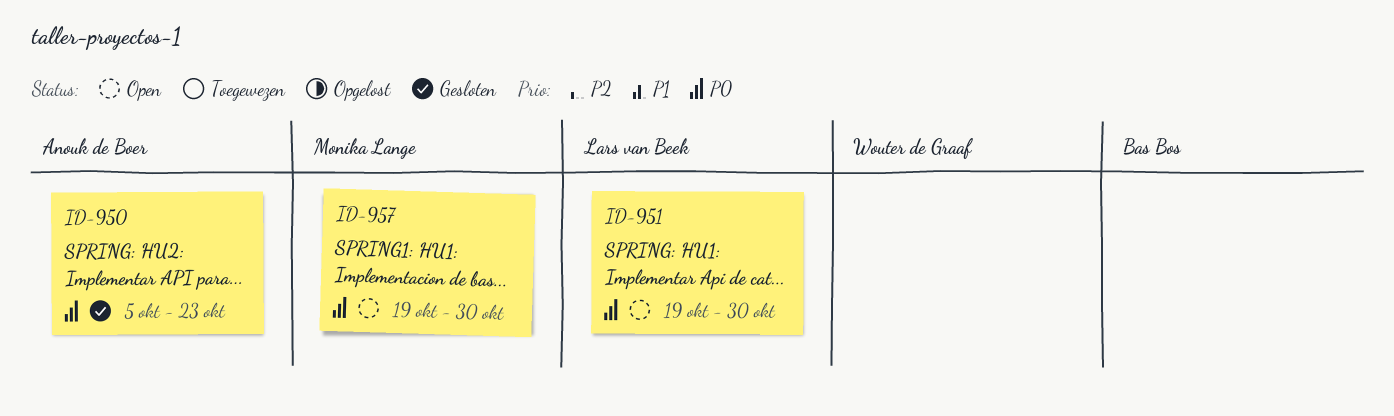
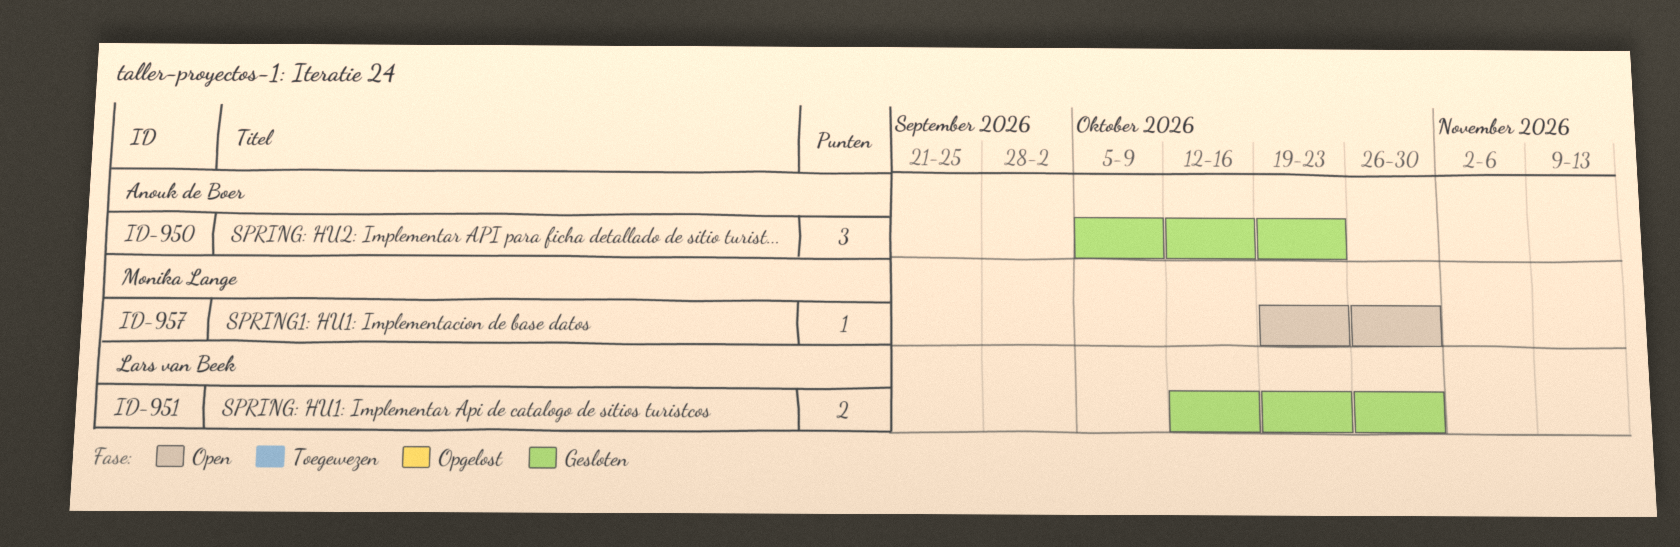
ID-951, status: Open -> Gesloten
ID-951, start: Oct 19 -> Oct 12

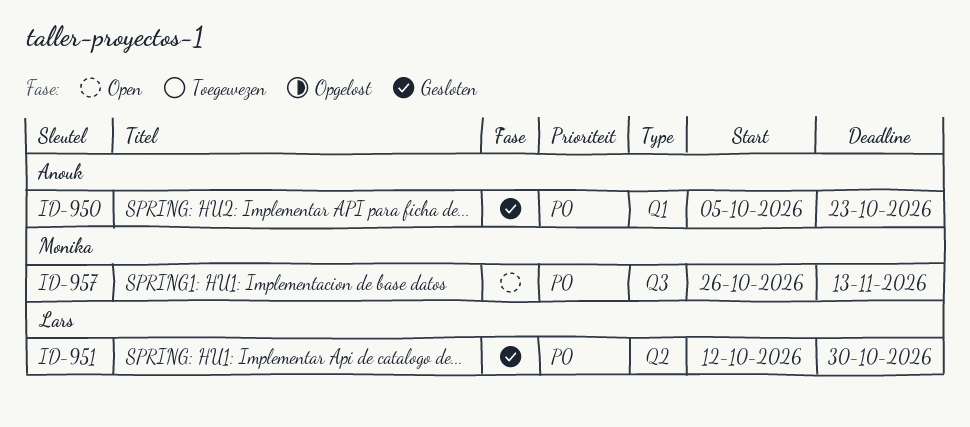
ID-957, start: Oct 19 -> Oct 26
ID-957, due: Oct 30 -> Nov 13

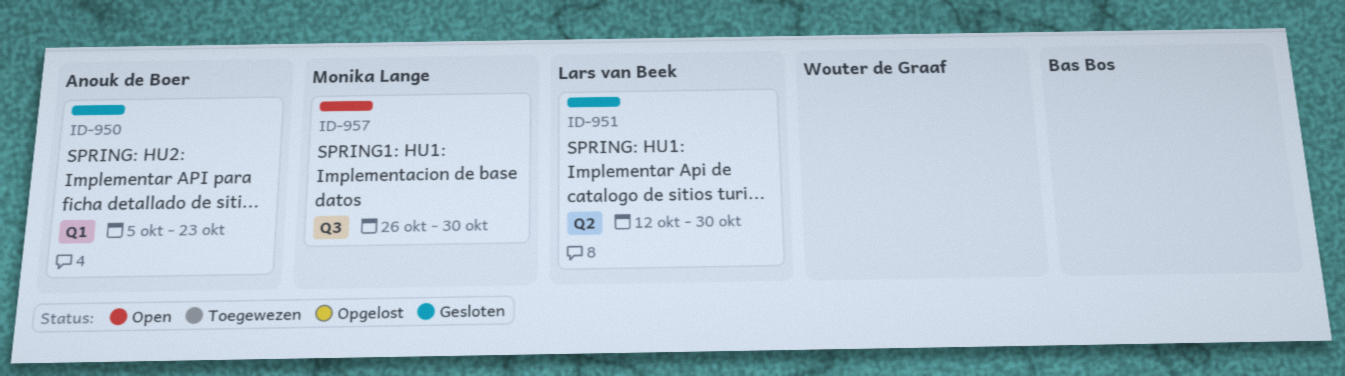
ID-957, due: Nov 13 -> Oct 30

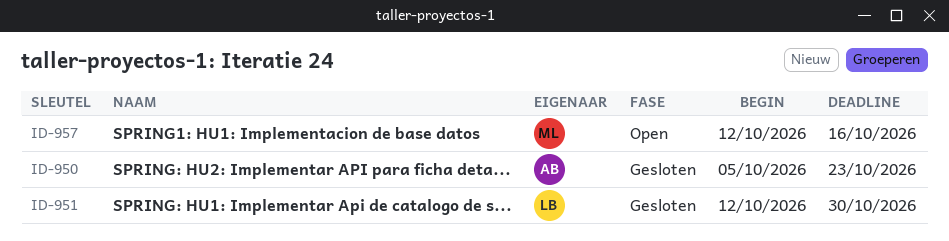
ID-957, start: Oct 26 -> Oct 12
ID-957, due: Oct 30 -> Oct 16

